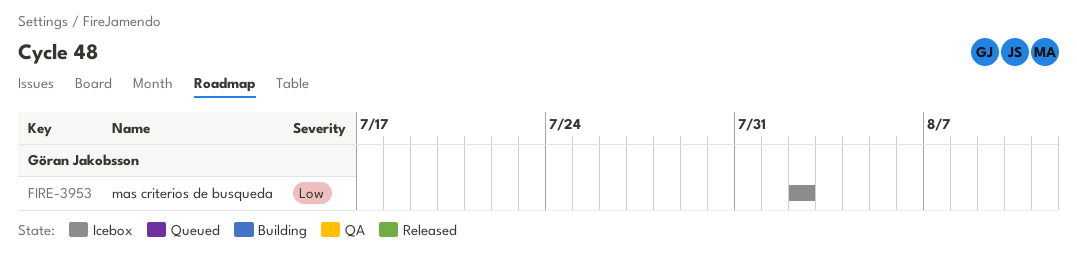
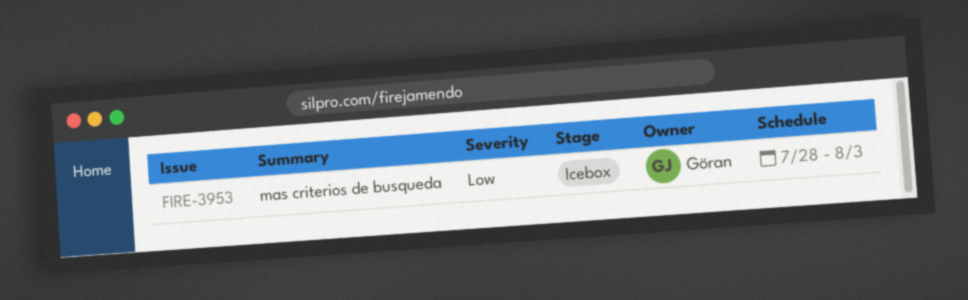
FIRE-3953, start: Aug 2 -> Jul 28
FIRE-3953, due: Aug 2 -> Aug 3

